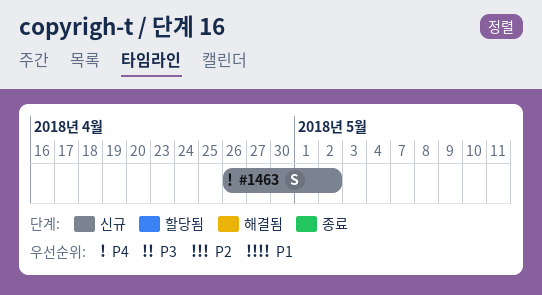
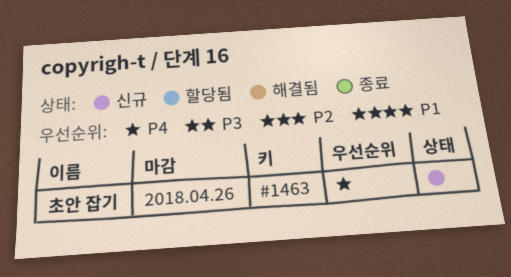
#1463, due: May 2 -> Apr 26

